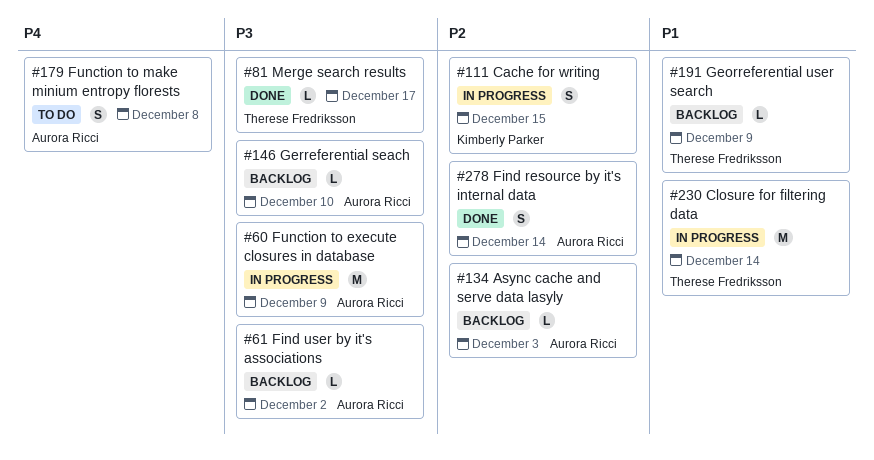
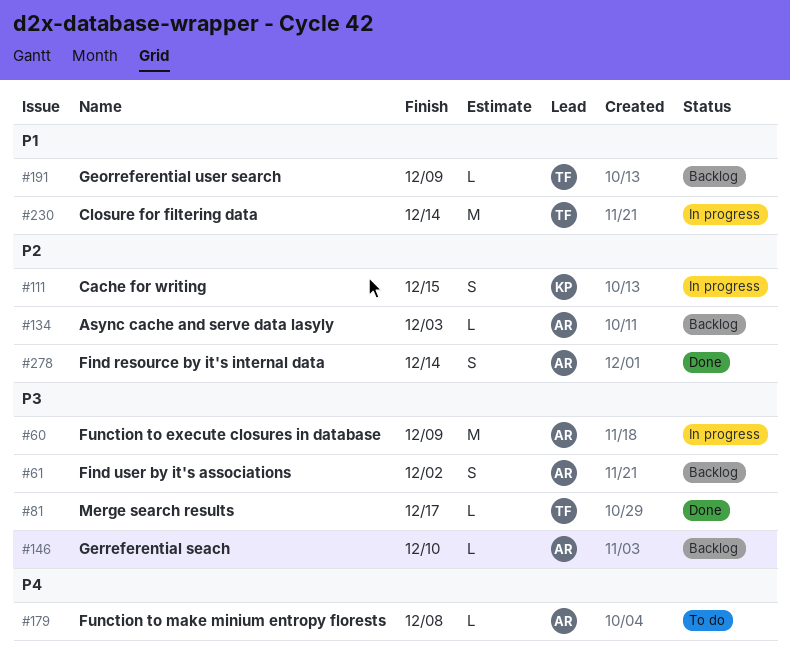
#61, estimate: L -> S
#179, estimate: S -> L

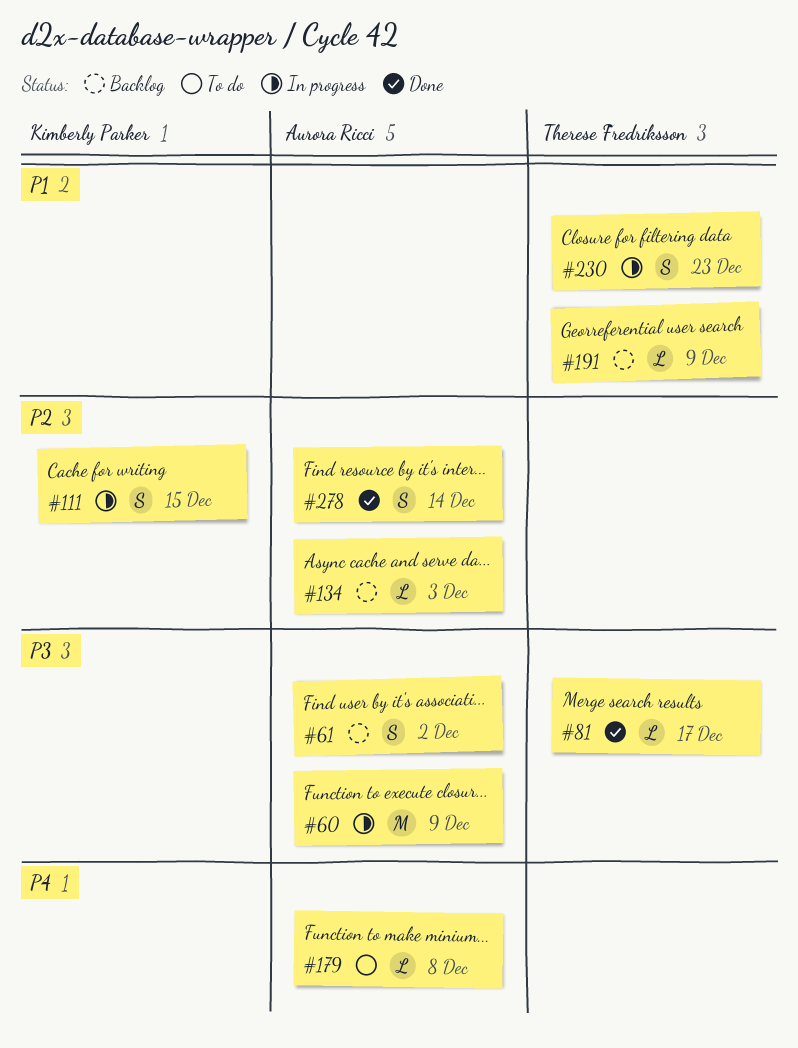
#146: present -> none
#230, estimate: M -> S
#230, due: Dec 14 -> Dec 23

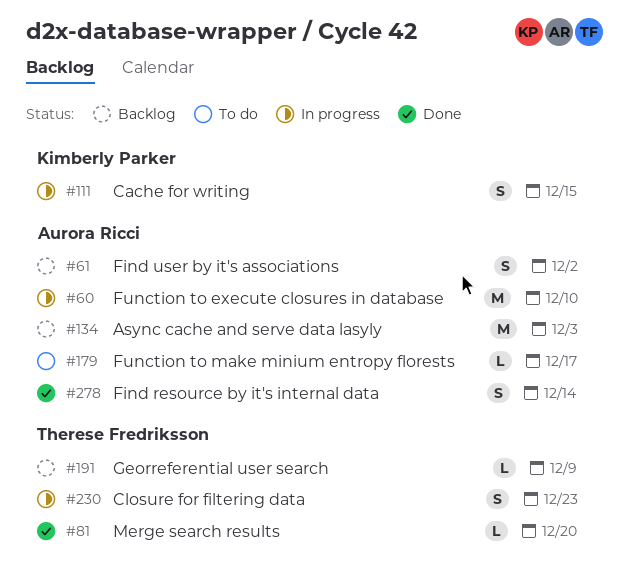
#60, due: Dec 9 -> Dec 10
#81, due: Dec 17 -> Dec 20
#134, estimate: L -> M
#179, due: Dec 8 -> Dec 17

